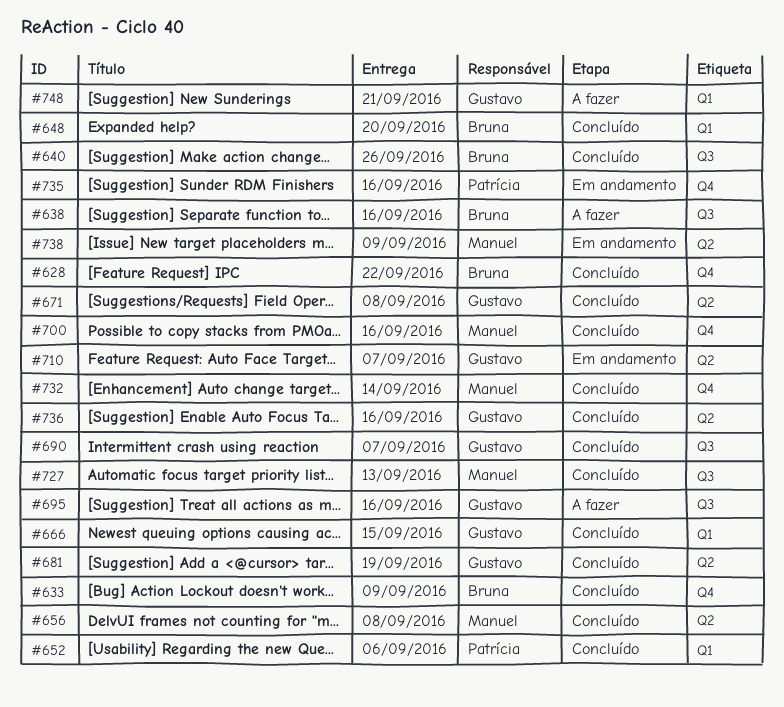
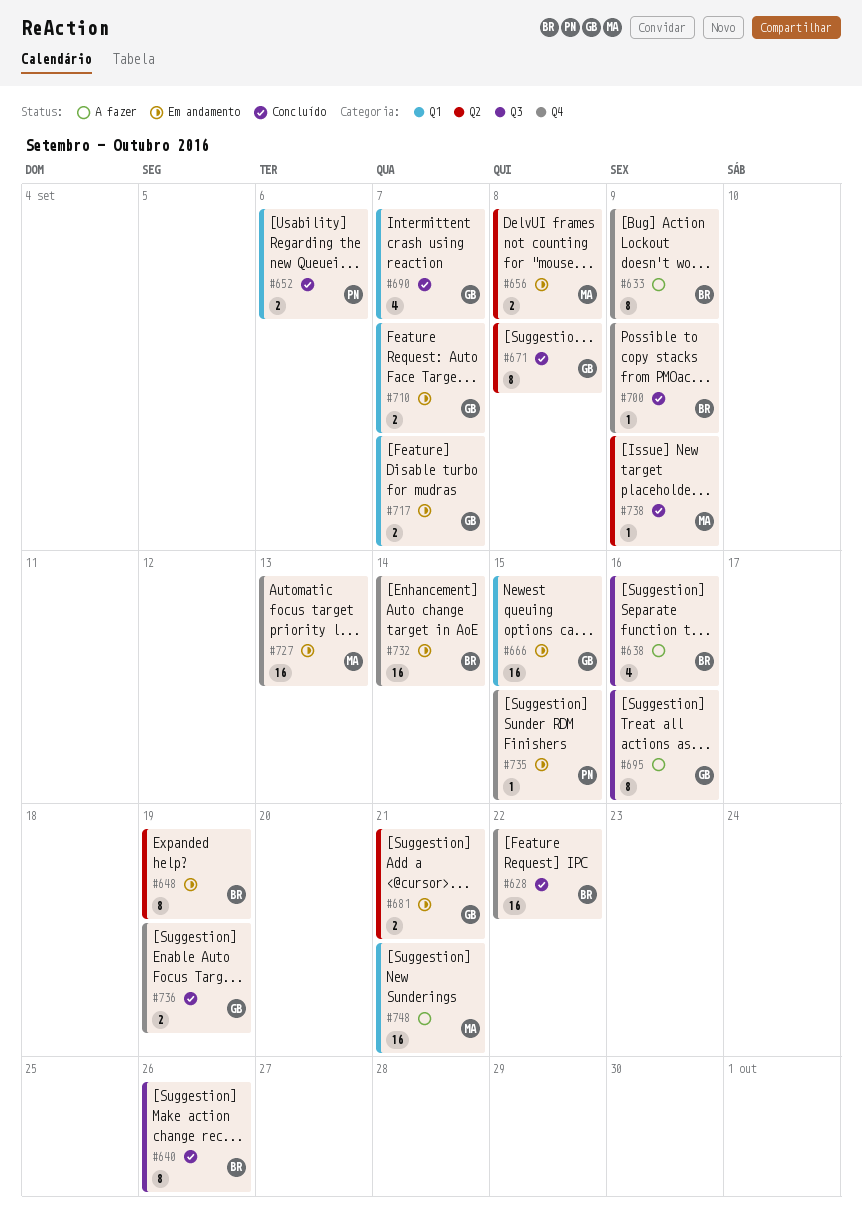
#633, status: Concluído -> A fazer
#648, status: Concluído -> Em andamento
#648, label: Q1 -> Q2
#648, due: Sep 20 -> Sep 19
#656, status: Concluído -> Em andamento
#666, status: Concluído -> Em andamento
#681, status: Concluído -> Em andamento
#681, due: Sep 19 -> Sep 21
#690, label: Q3 -> Q1
#700, owner: Manuel -> Bruna
#700, due: Sep 16 -> Sep 9
#710, label: Q2 -> Q1
#717: none -> present
#727, status: Concluído -> Em andamento
#727, label: Q3 -> Q4
#732, status: Concluído -> Em andamento
#732, owner: Manuel -> Bruna
#735, due: Sep 16 -> Sep 15
#736, label: Q2 -> Q4
#736, due: Sep 16 -> Sep 19
#738, status: Em andamento -> Concluído
#748, owner: Gustavo -> Manuel

